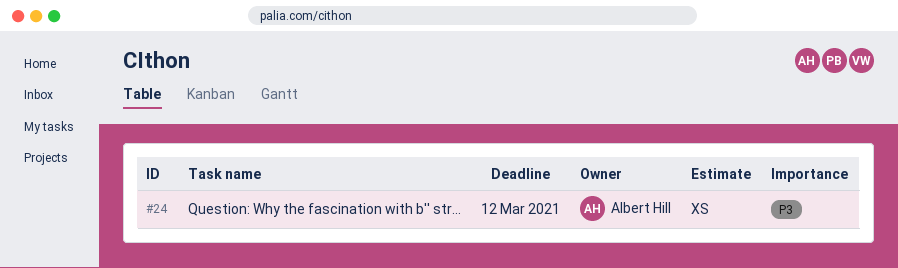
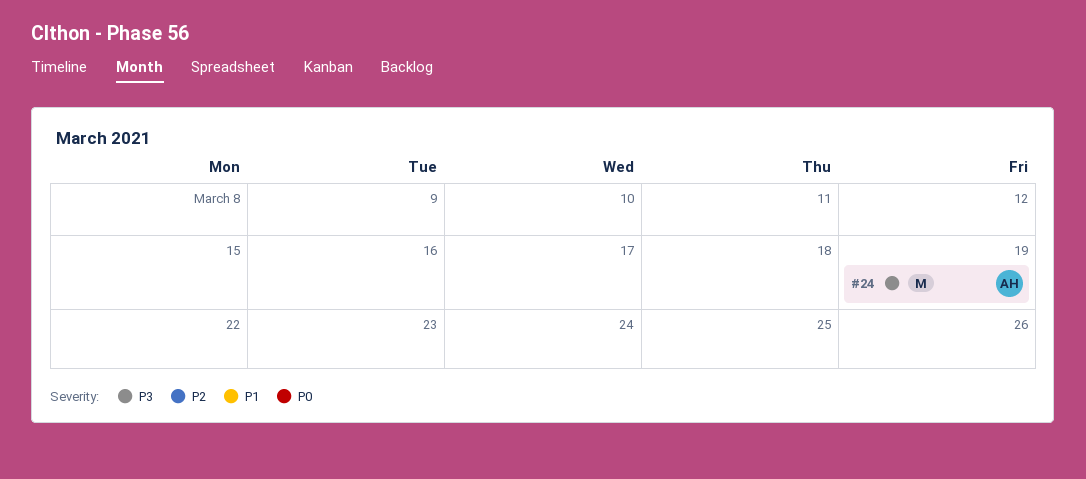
#24, estimate: XS -> M
#24, due: Mar 12 -> Mar 19

